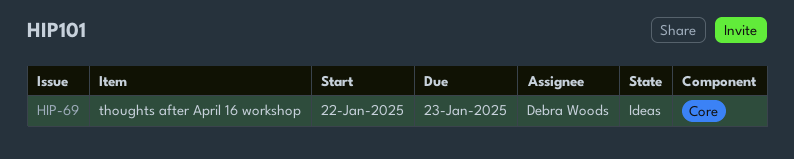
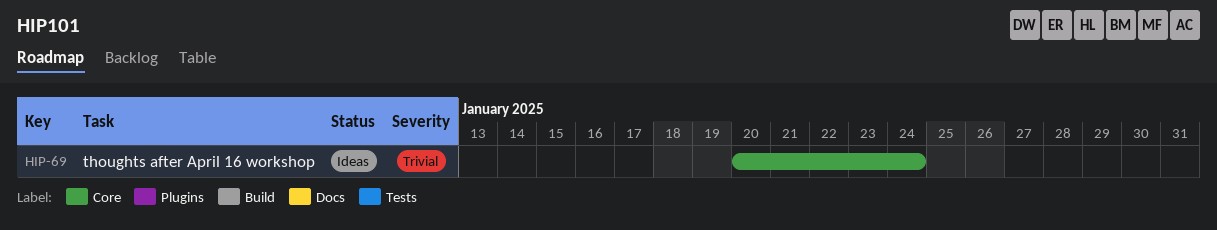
HIP-69, start: Jan 22 -> Jan 20
HIP-69, due: Jan 23 -> Jan 24

